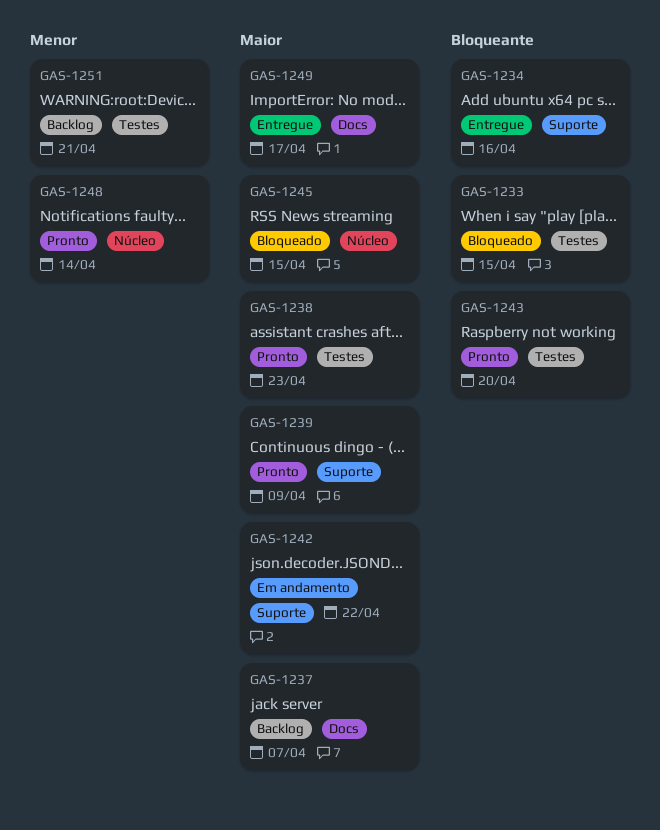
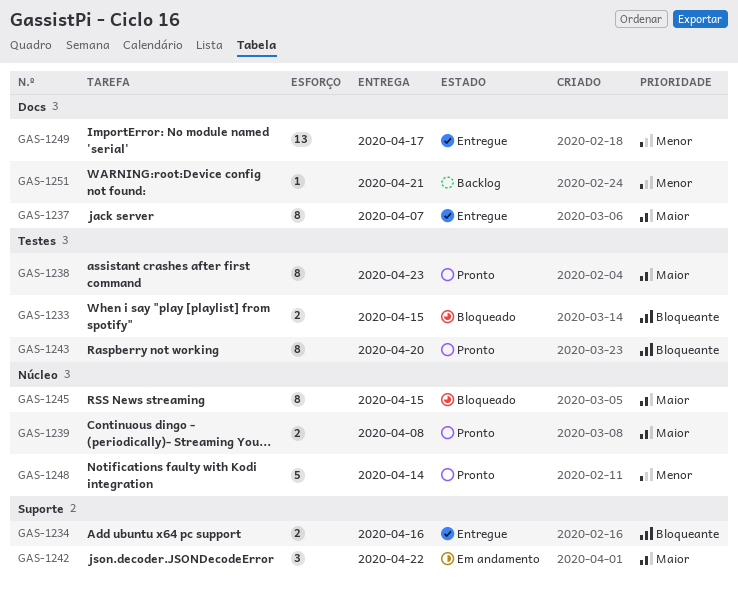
GAS-1237, status: Backlog -> Entregue
GAS-1239, label: Suporte -> Núcleo
GAS-1239, due: Apr 9 -> Apr 8
GAS-1249, priority: Maior -> Menor
GAS-1251, label: Testes -> Docs

